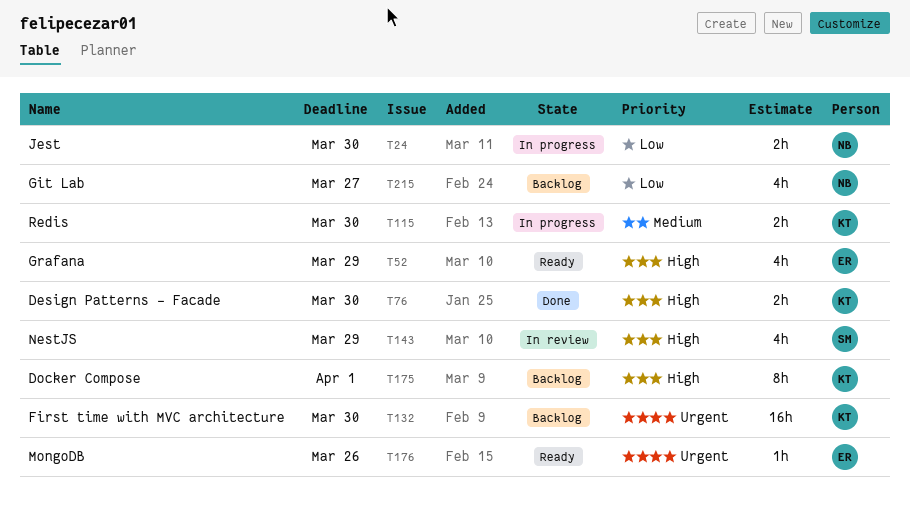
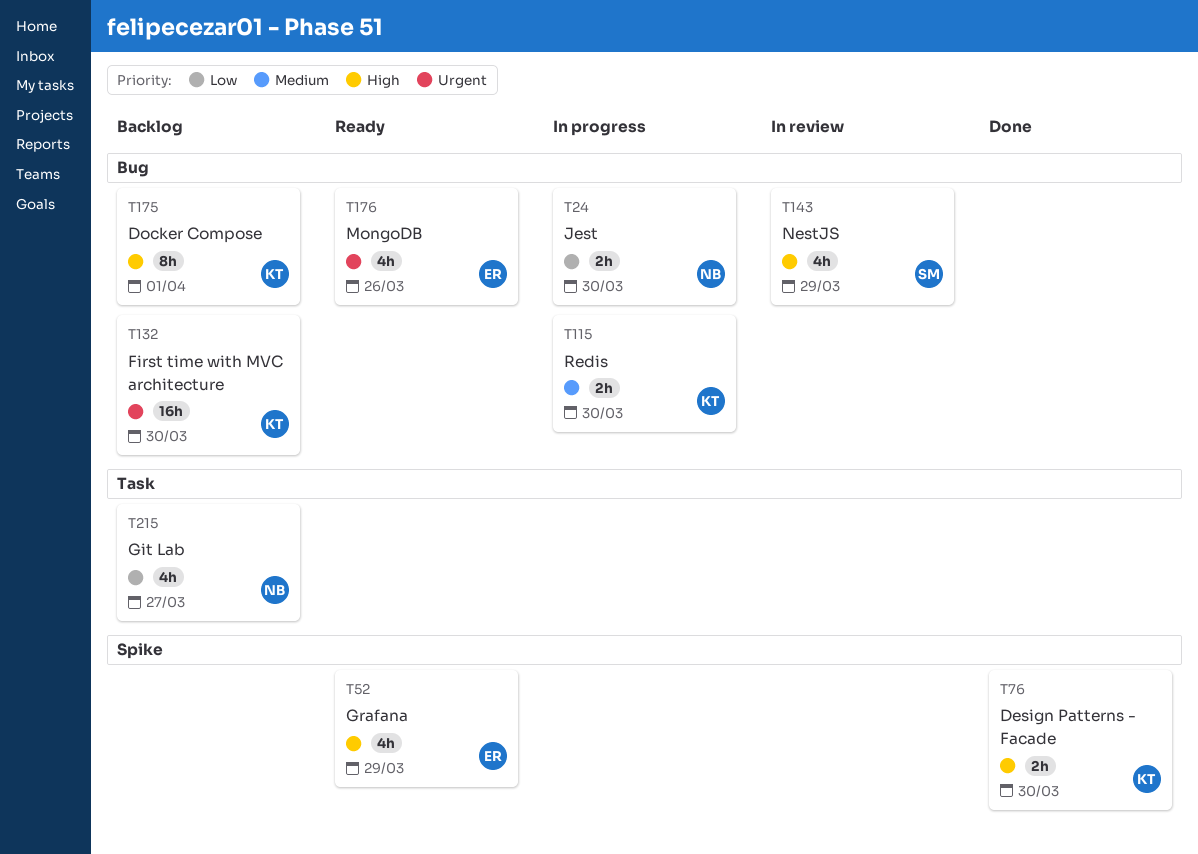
T176, estimate: 1h -> 4h

